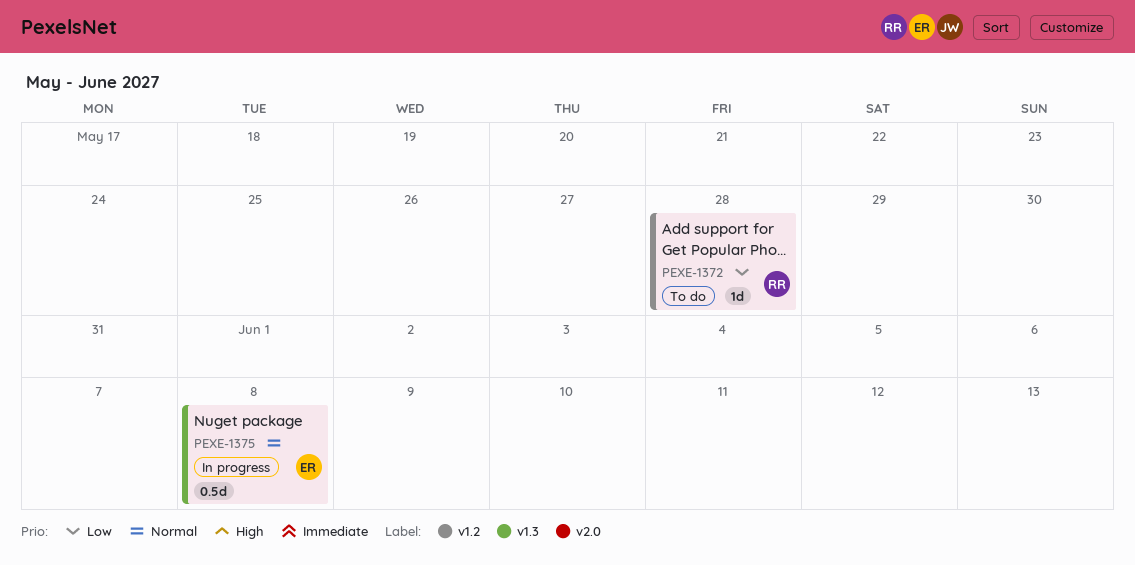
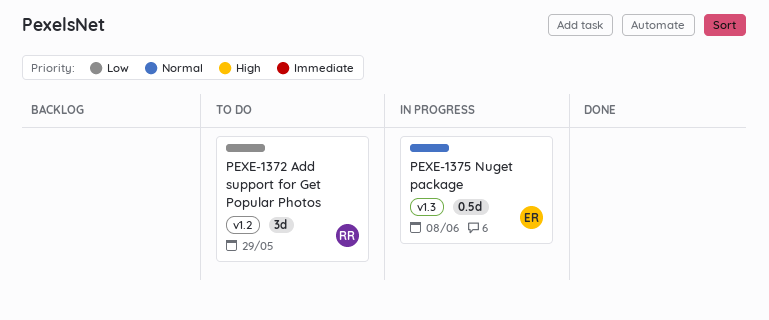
PEXE-1372, estimate: 1d -> 3d
PEXE-1372, due: May 28 -> May 29

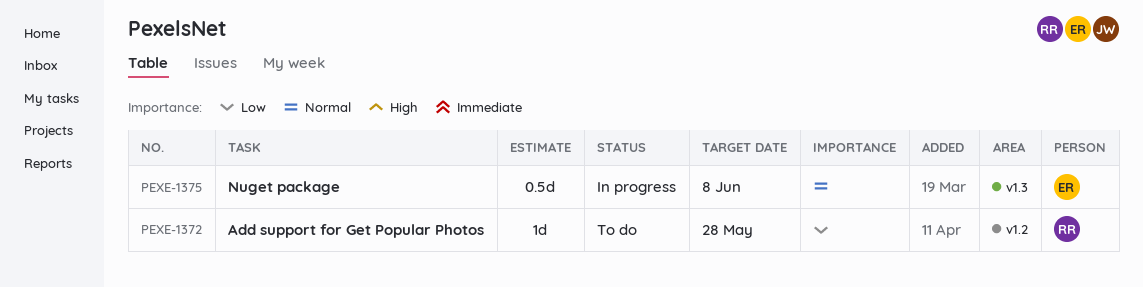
PEXE-1372, estimate: 3d -> 1d
PEXE-1372, due: May 29 -> May 28

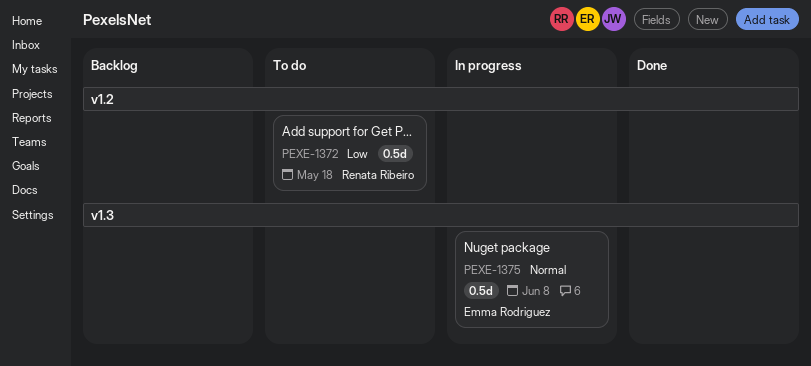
PEXE-1372, estimate: 1d -> 0.5d
PEXE-1372, due: May 28 -> May 18

